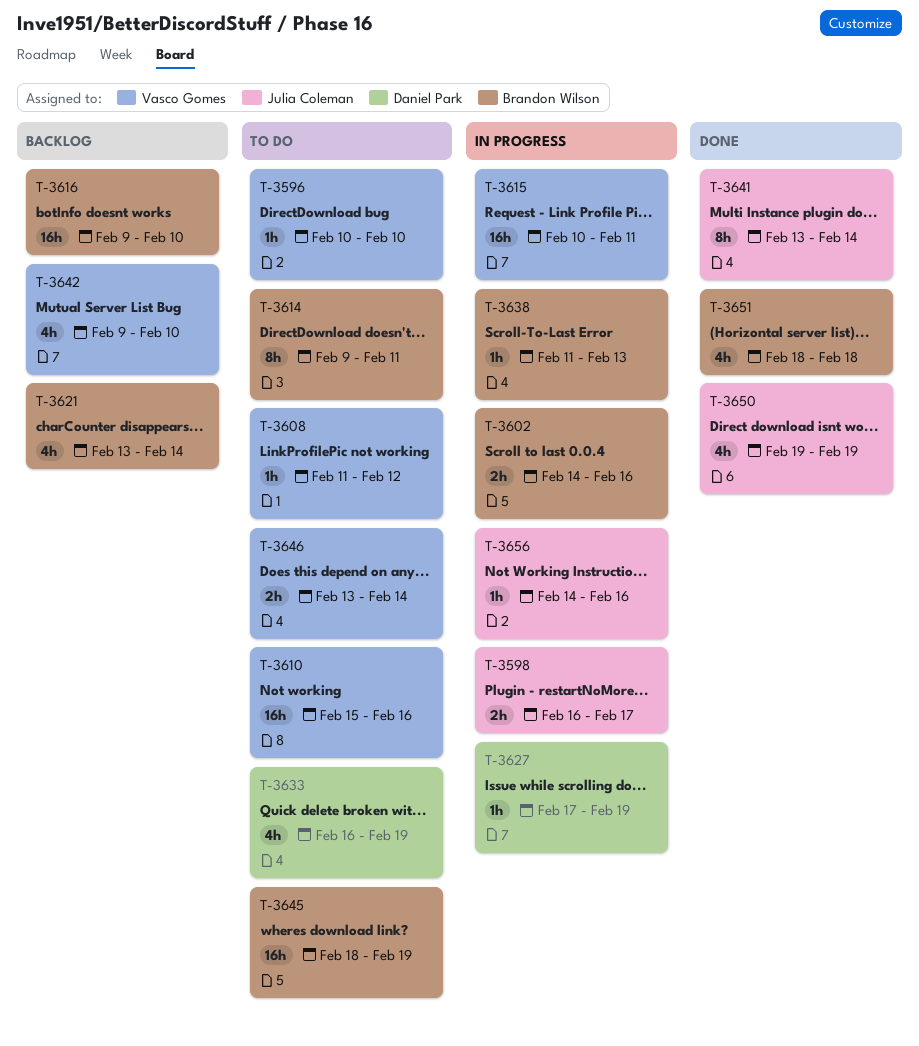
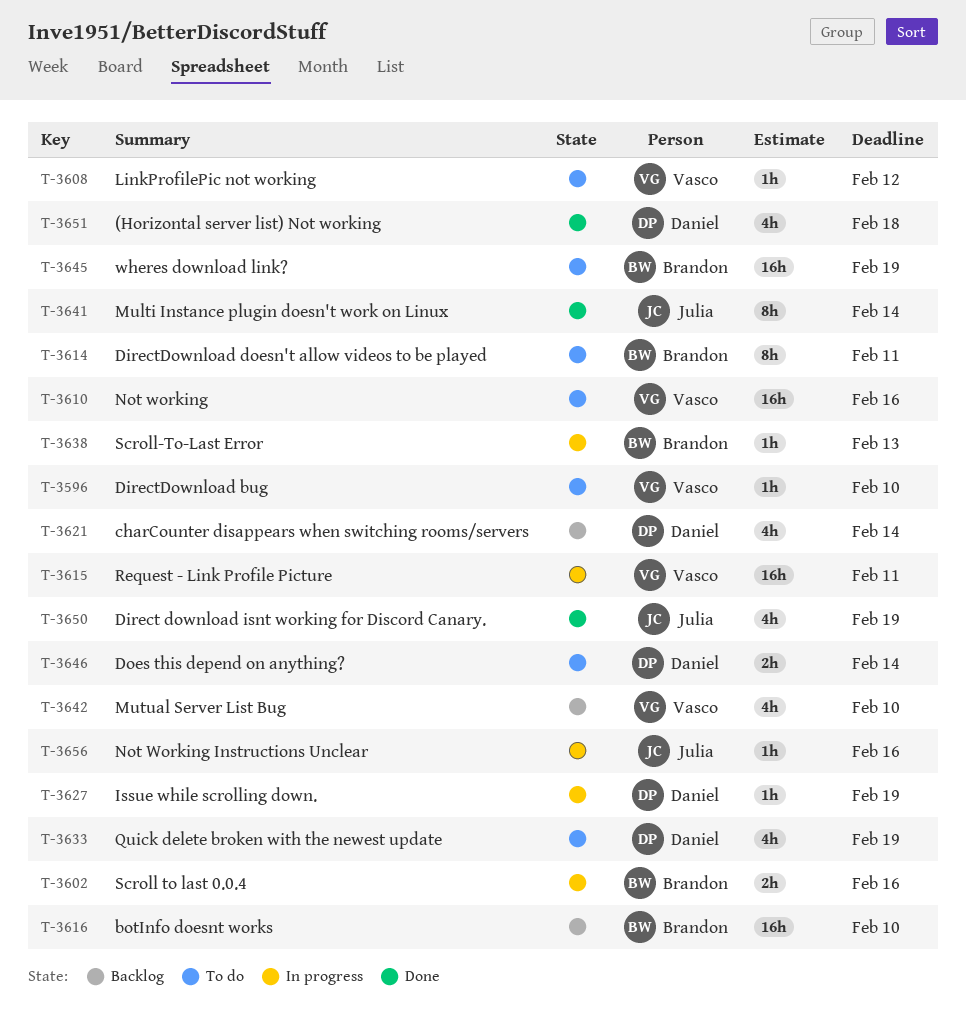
T-3598: present -> none
T-3621, owner: Brandon Wilson -> Daniel Park
T-3646, owner: Vasco Gomes -> Daniel Park
T-3651, owner: Brandon Wilson -> Daniel Park

